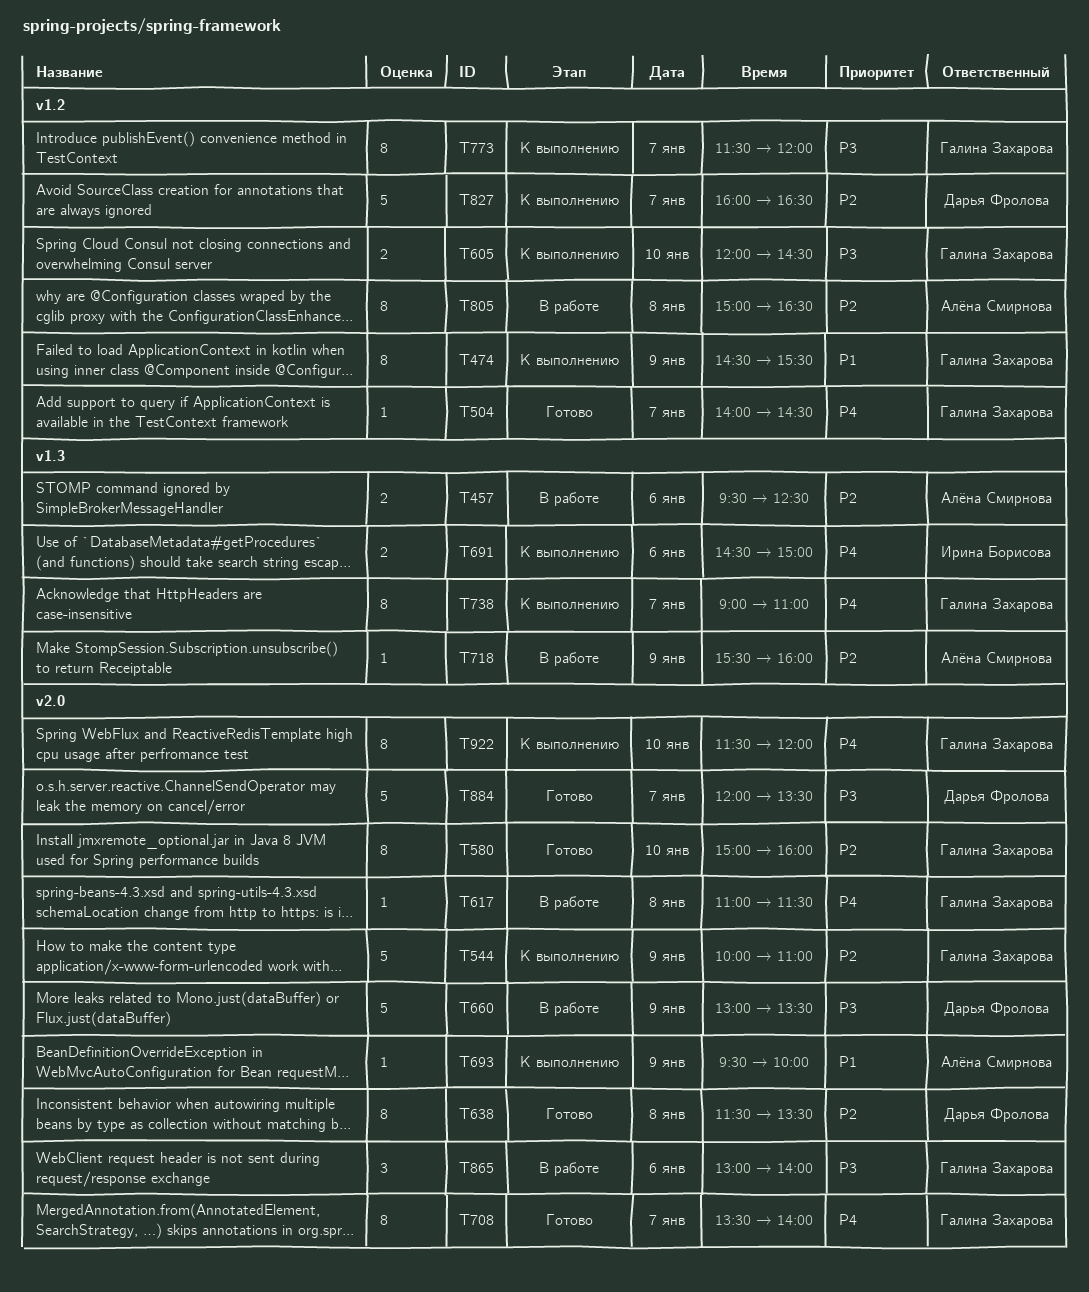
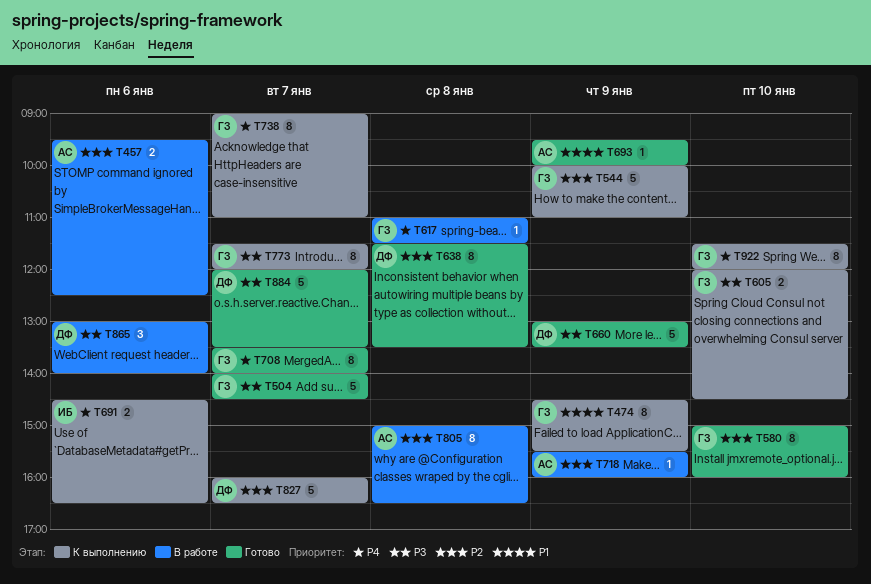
T504, priority: P4 -> P3
T504, estimate: 1 -> 5
T660, status: В работе -> Готово
T691, ends: 15:00 -> 16:30
T693, status: К выполнению -> Готово
T865, owner: Галина Захарова -> Дарья Фролова

